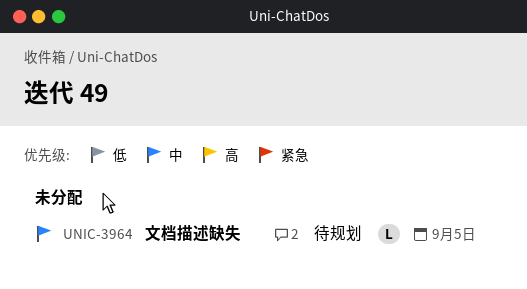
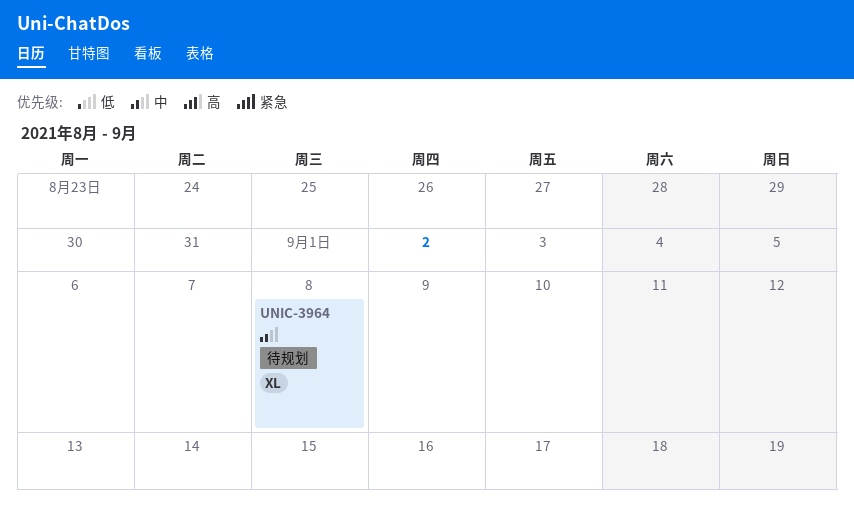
UNIC-3964, estimate: L -> XL
UNIC-3964, due: Sep 5 -> Sep 8

